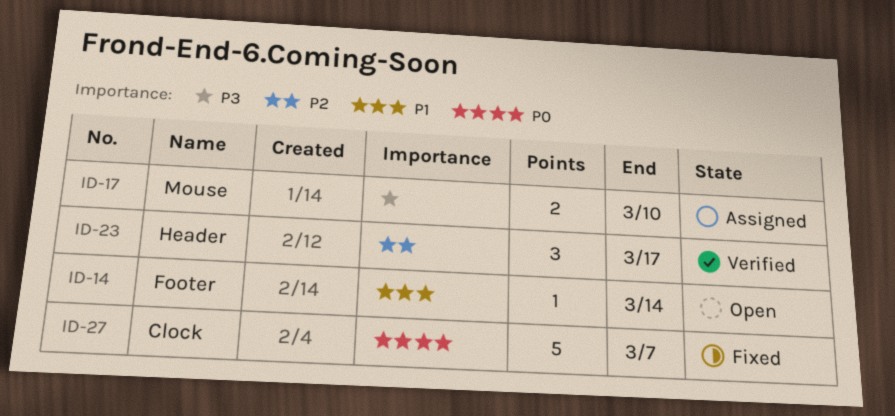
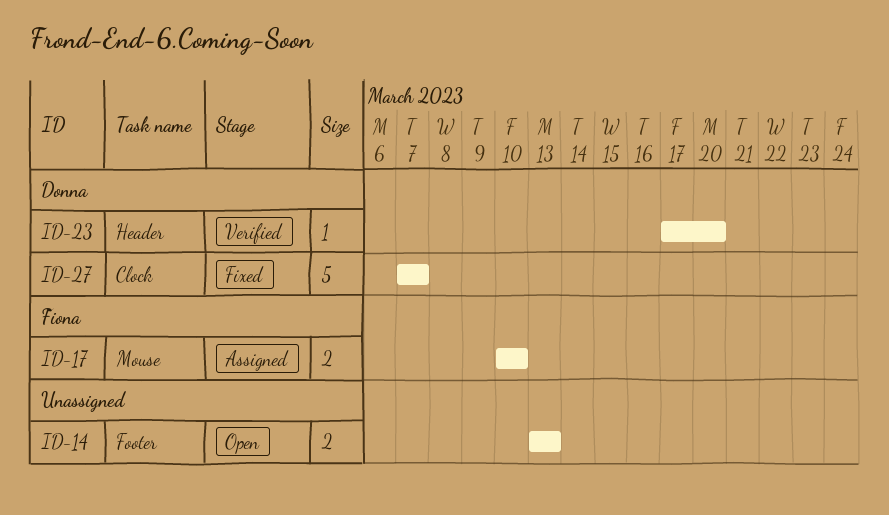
ID-14, estimate: 1 -> 2
ID-14, due: Mar 14 -> Mar 13
ID-23, estimate: 3 -> 1
ID-23, due: Mar 17 -> Mar 20

